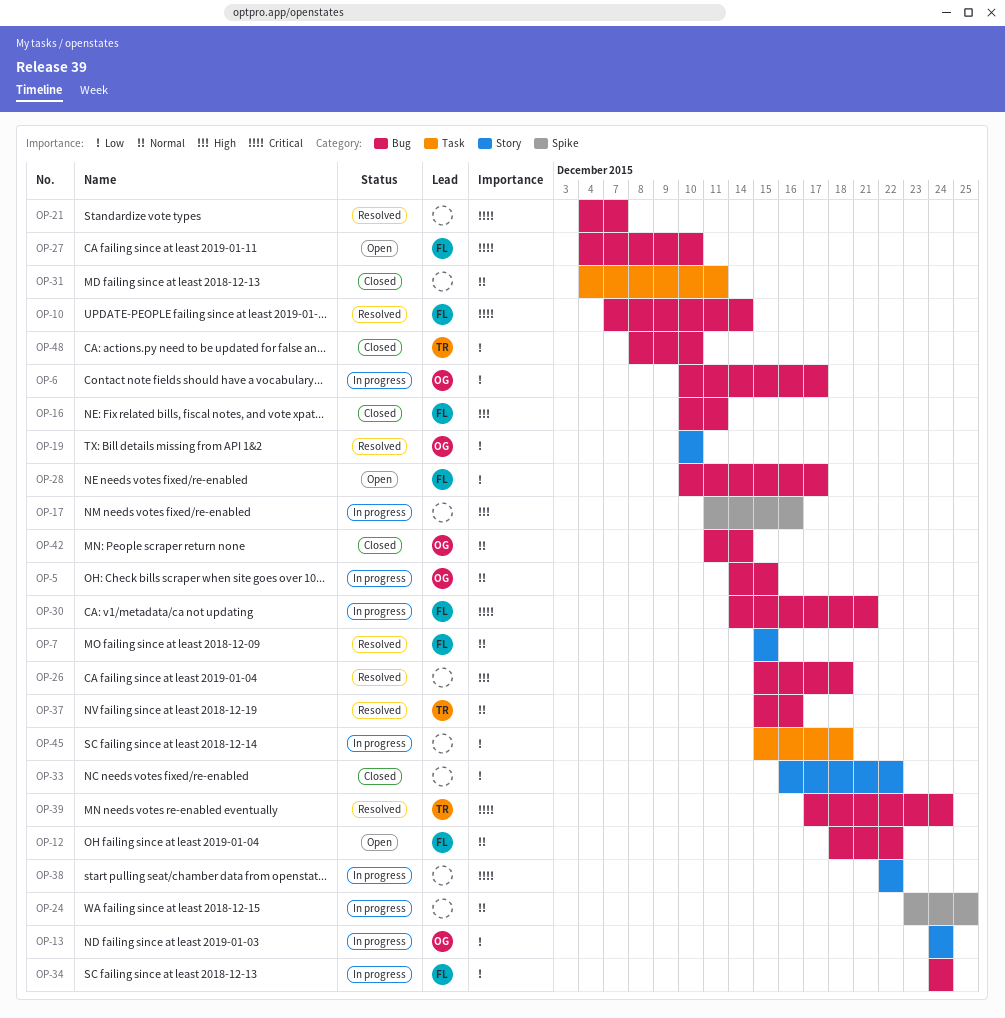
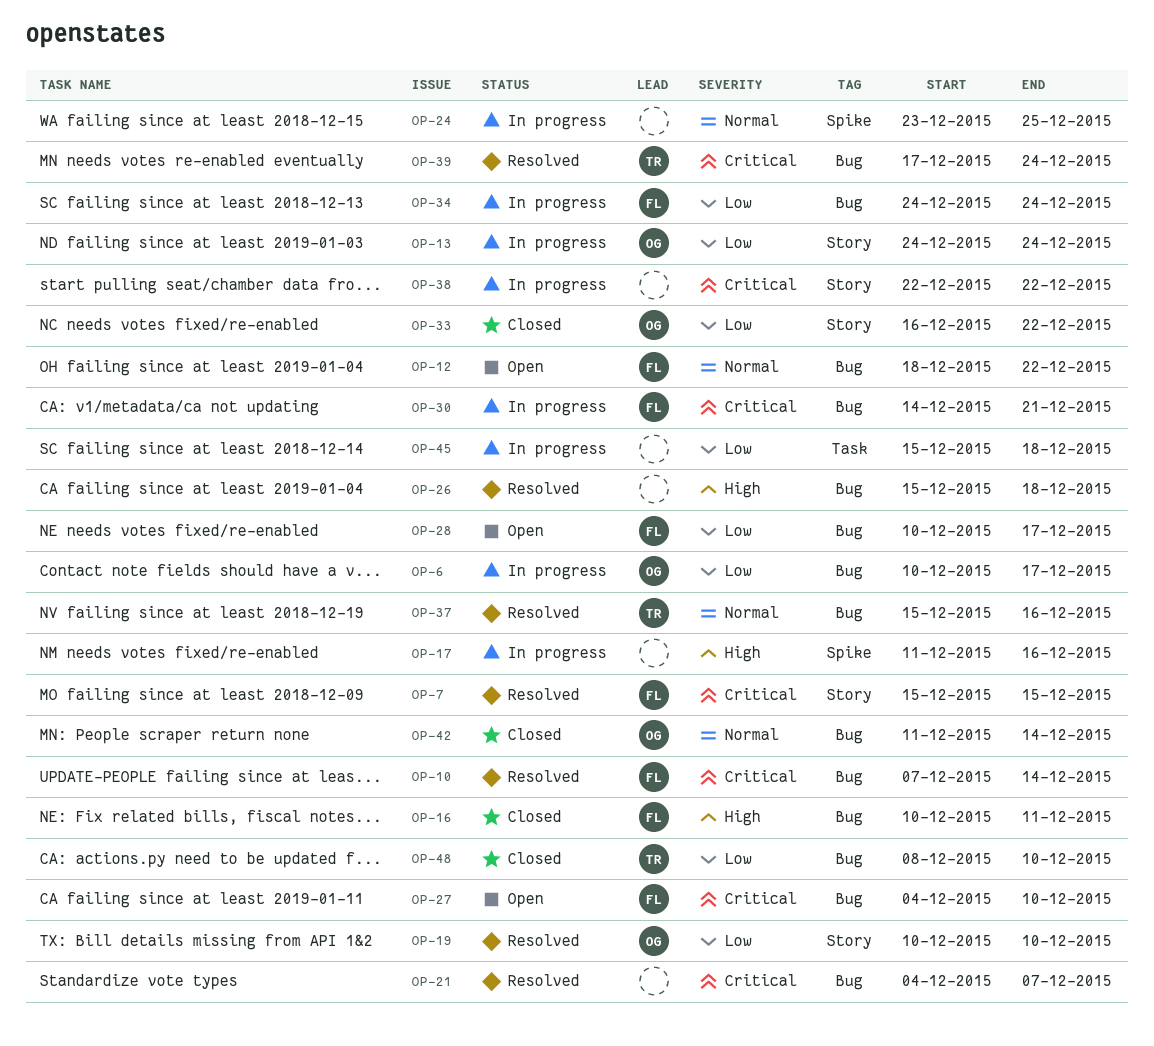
OP-5: present -> none
OP-7, priority: Normal -> Critical
OP-31: present -> none
OP-33, owner: none -> OG

